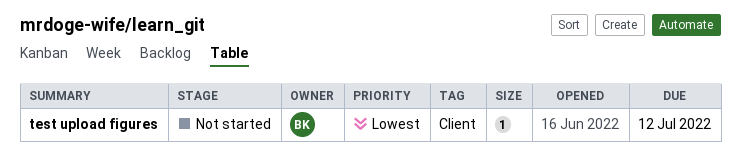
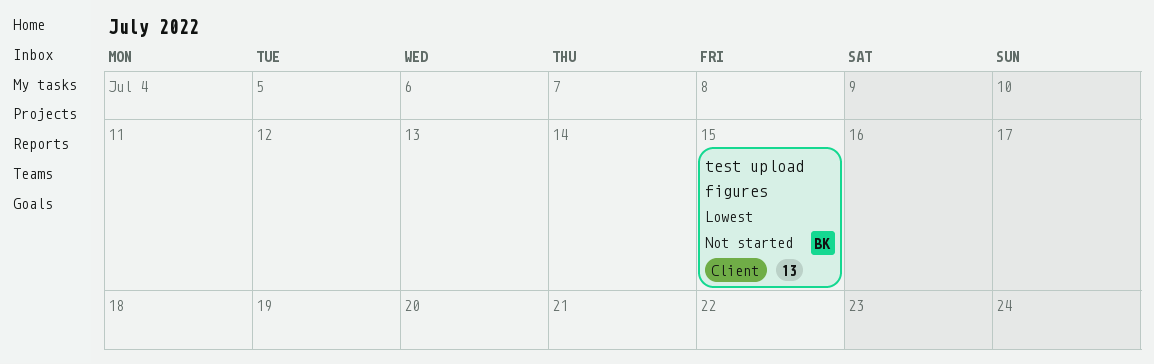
test upload figures, estimate: 1 -> 13
test upload figures, due: Jul 12 -> Jul 15

